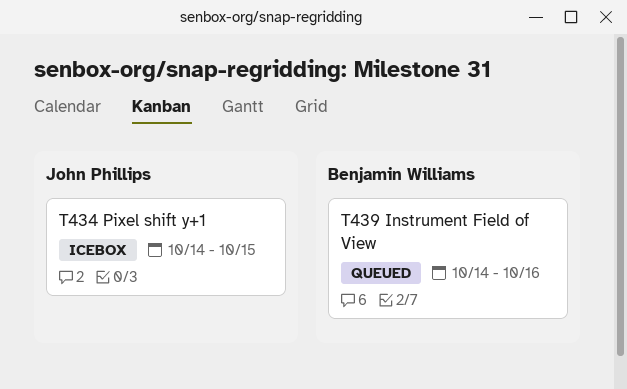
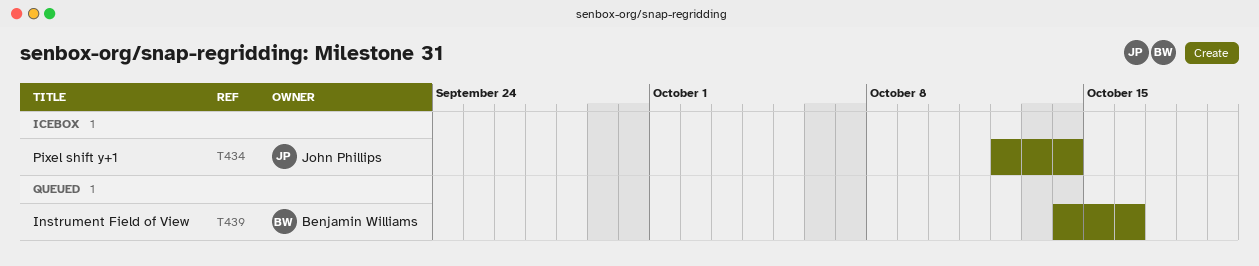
T434, start: Oct 14 -> Oct 12
T434, due: Oct 15 -> Oct 14

